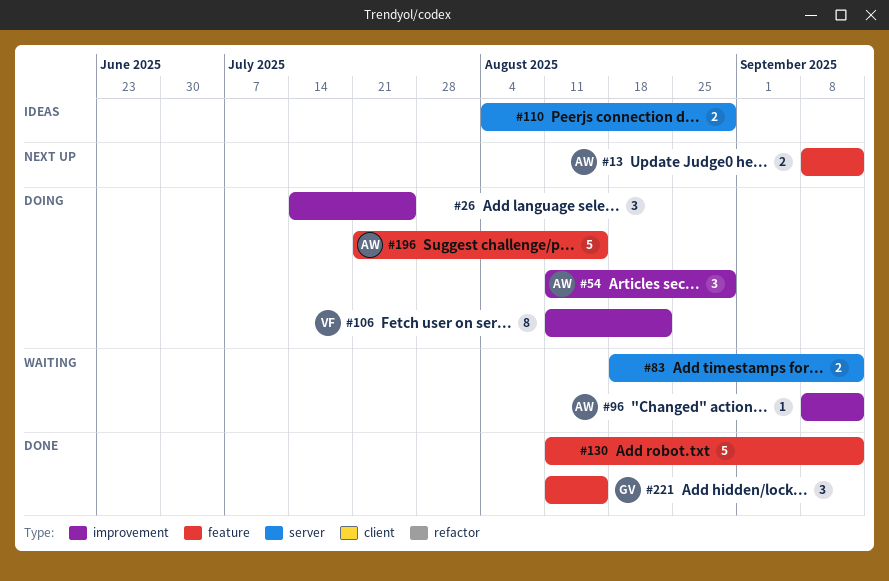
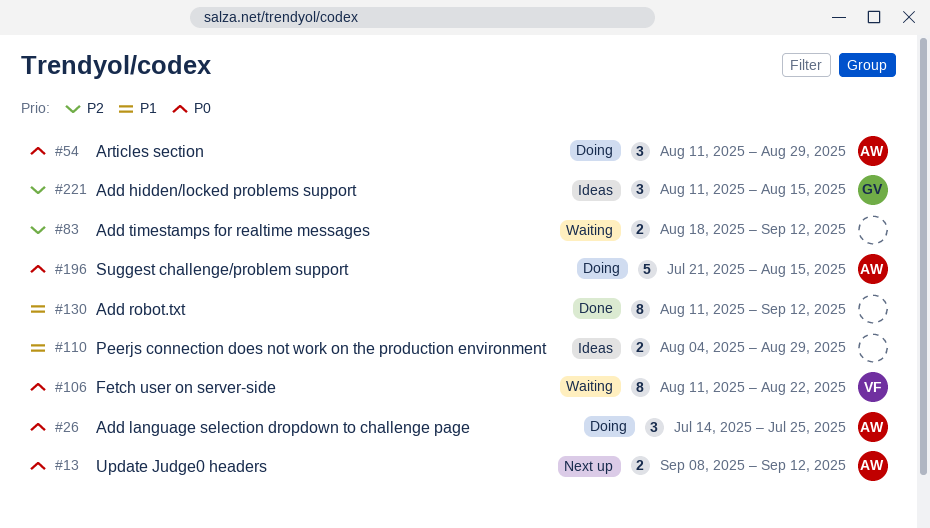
#26, owner: none -> AW
#96: present -> none
#106, status: Doing -> Waiting
#130, estimate: 5 -> 8
#221, status: Done -> Ideas

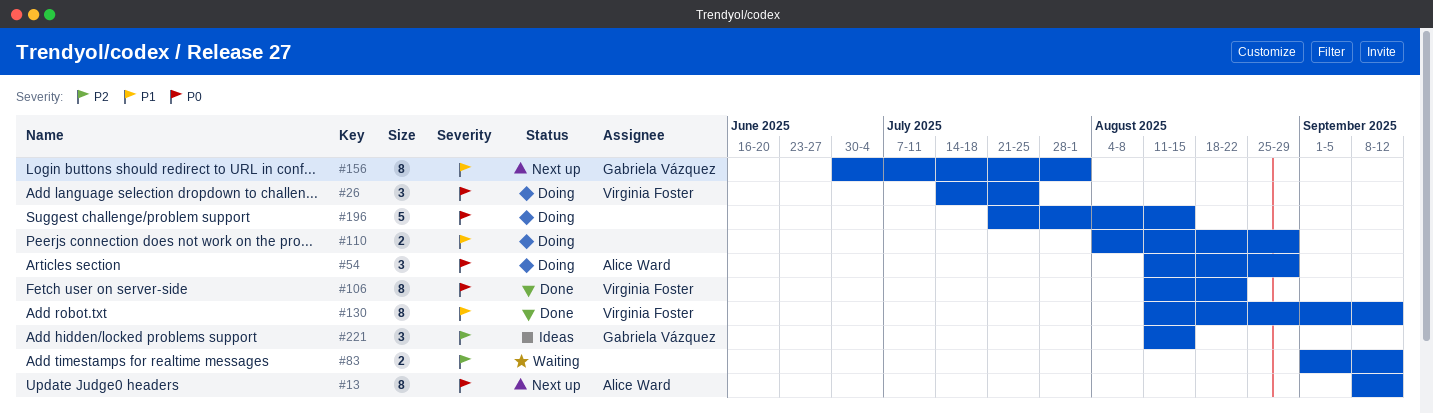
#13, estimate: 2 -> 8
#26, owner: Alice Ward -> Virginia Foster
#83, start: Aug 18 -> Sep 1
#106, status: Waiting -> Done
#110, status: Ideas -> Doing
#130, owner: none -> Virginia Foster
#156: none -> present
#196, owner: Alice Ward -> none

